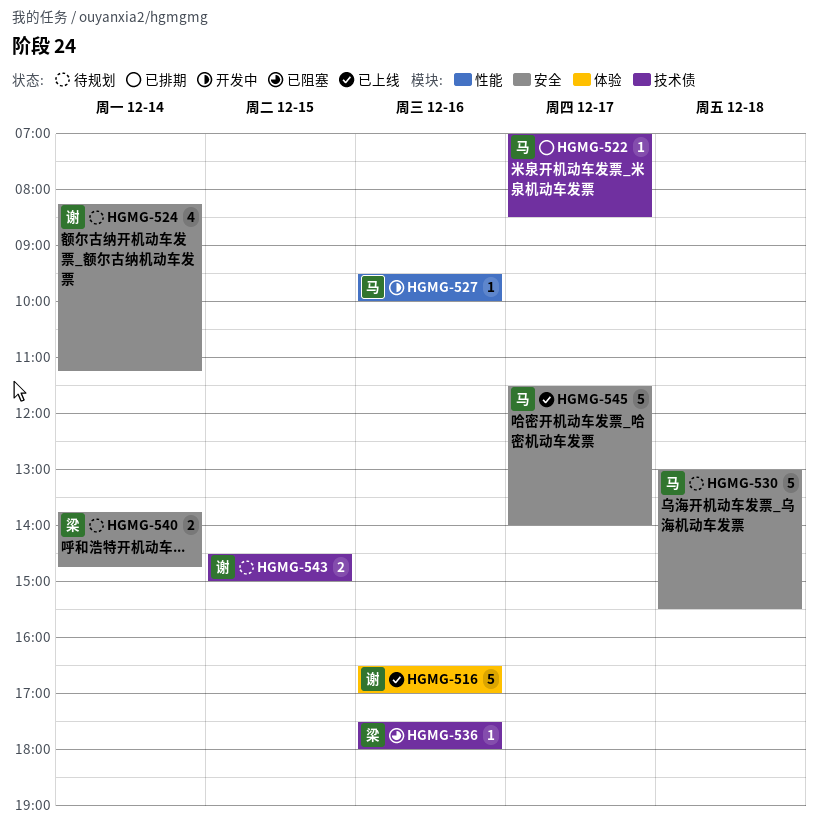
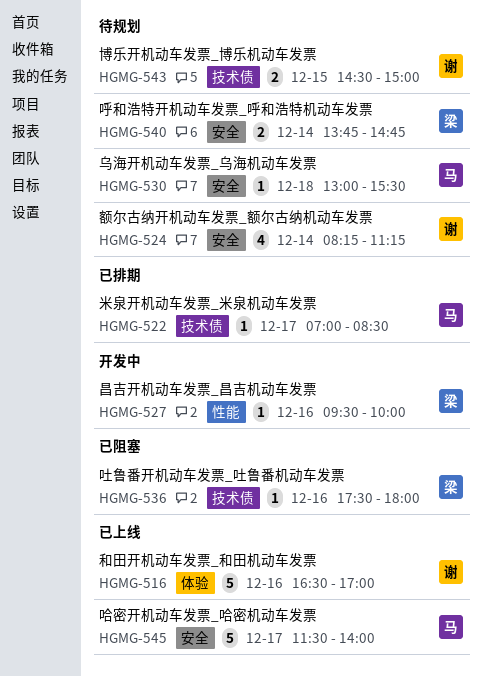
HGMG-527, owner: 马 -> 梁
HGMG-530, estimate: 5 -> 1

